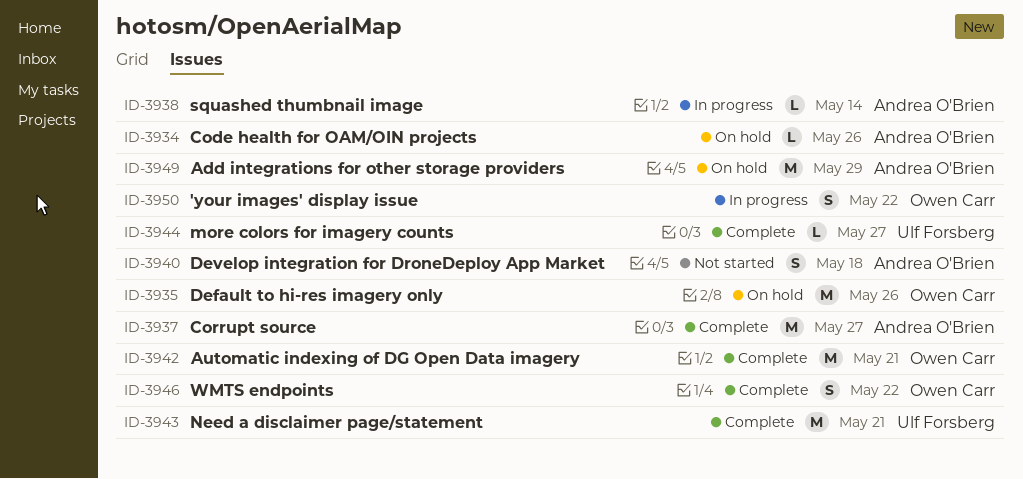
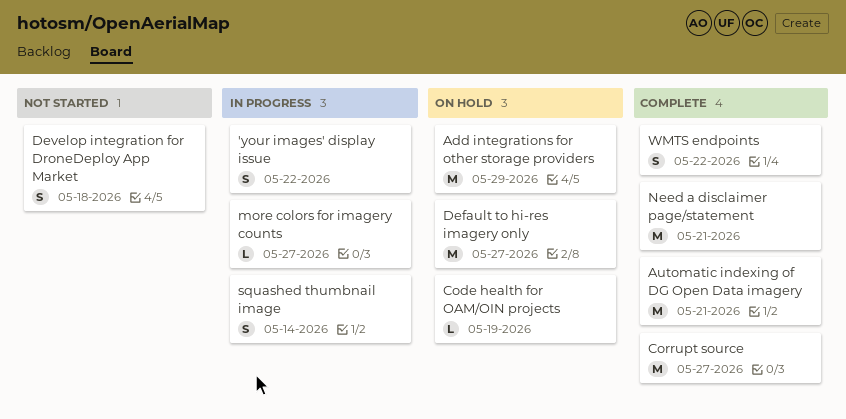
Code health for OAM/OIN projects, due: May 26 -> May 19
Default to hi-res imagery only, due: May 26 -> May 27
more colors for imagery counts, status: Complete -> In progress
squashed thumbnail image, estimate: L -> S

